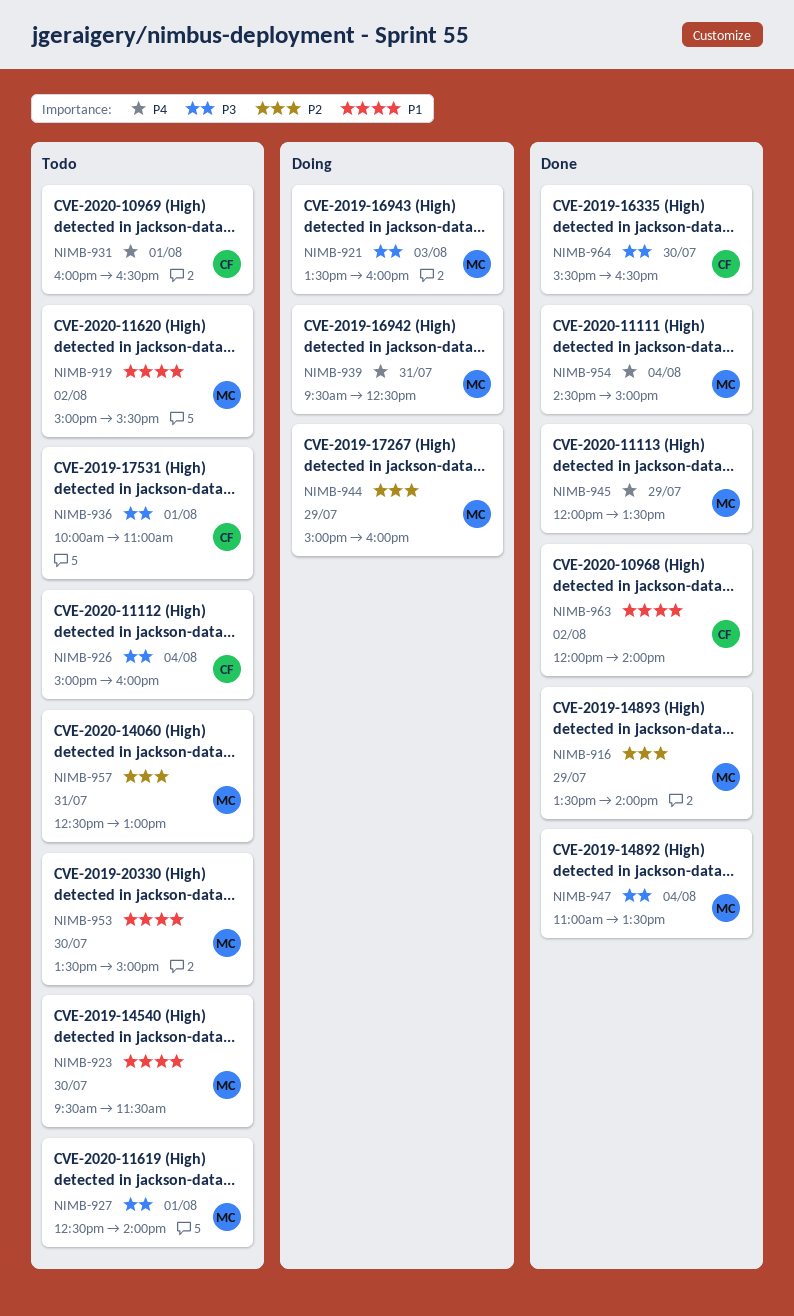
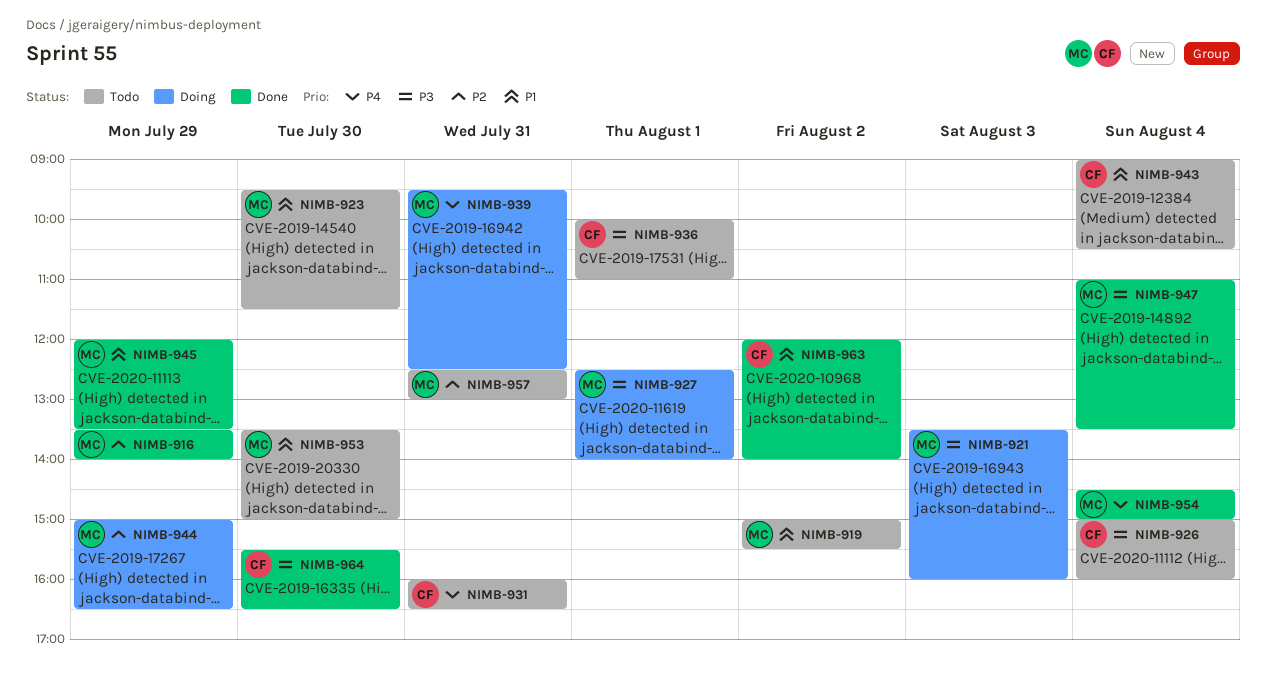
NIMB-927, status: Todo -> Doing
NIMB-931, day: Aug 1 -> Jul 31
NIMB-943: none -> present
NIMB-944, ends: 16:00 -> 16:30
NIMB-945, priority: P4 -> P1

